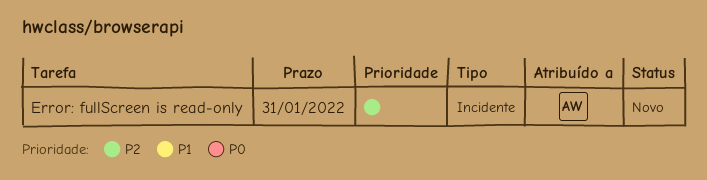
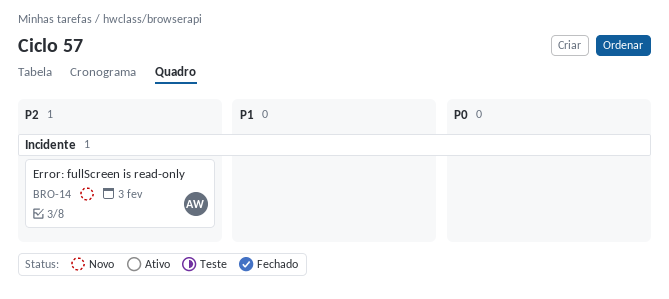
Error: fullScreen is read-only, due: Jan 31 -> Feb 3

